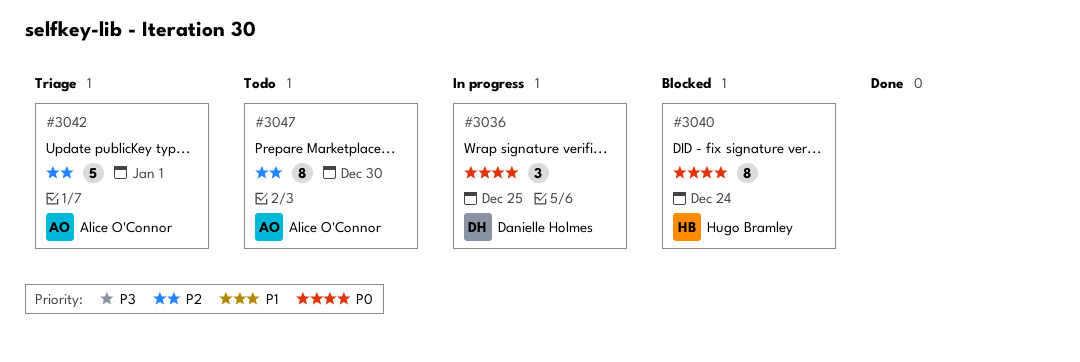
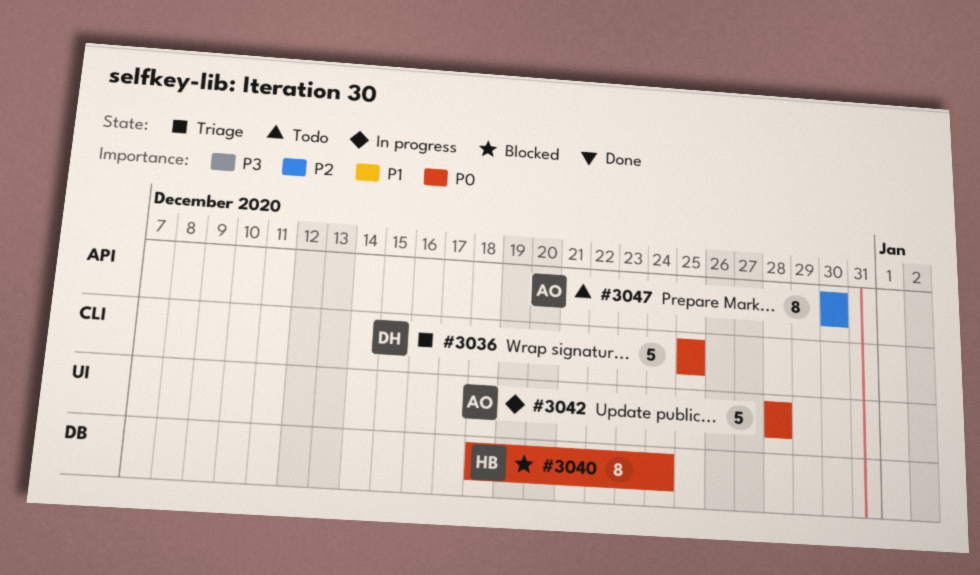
#3036, status: In progress -> Triage
#3036, estimate: 3 -> 5
#3042, status: Triage -> In progress
#3042, priority: P2 -> P0
#3042, due: Jan 1 -> Dec 28

